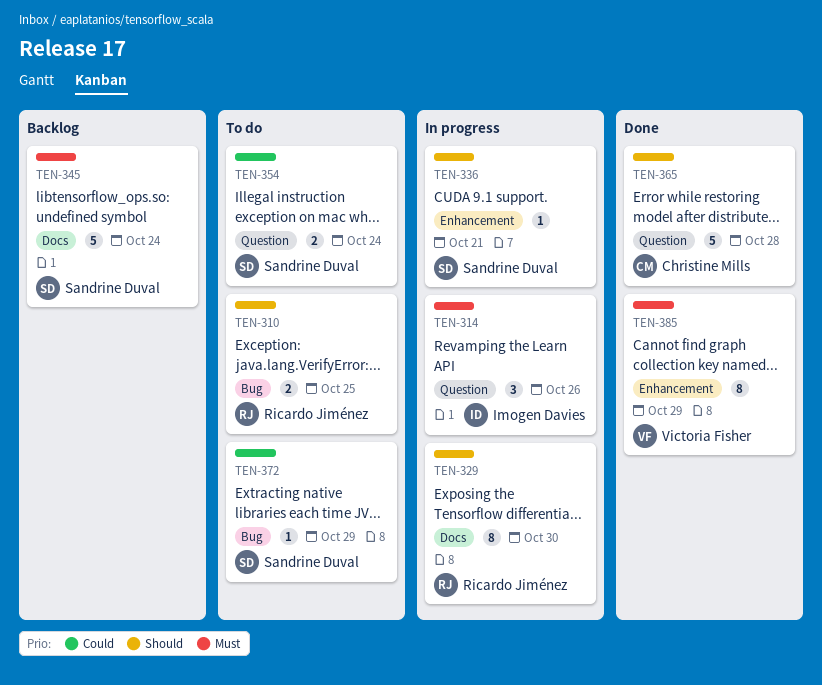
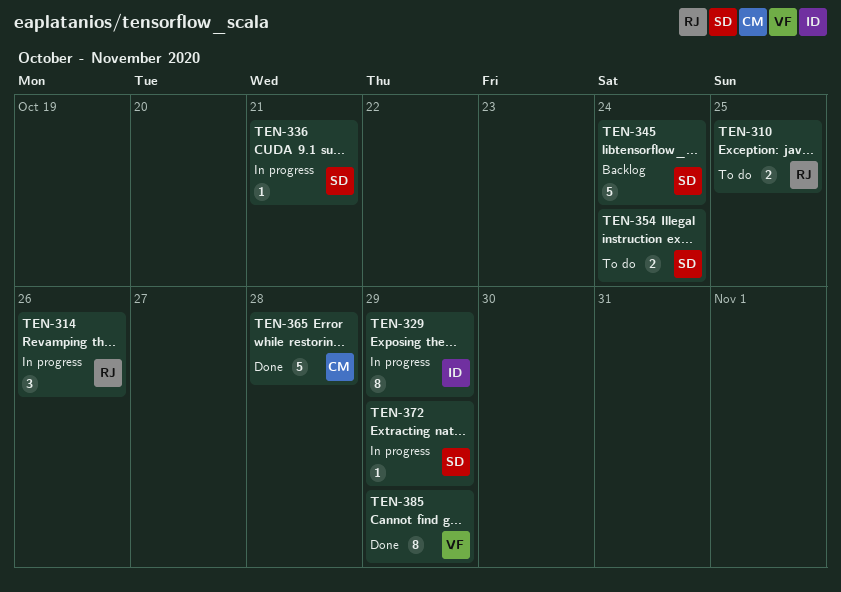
TEN-314, owner: Imogen Davies -> Ricardo Jiménez
TEN-329, owner: Ricardo Jiménez -> Imogen Davies
TEN-329, due: Oct 30 -> Oct 29
TEN-372, status: To do -> In progress

